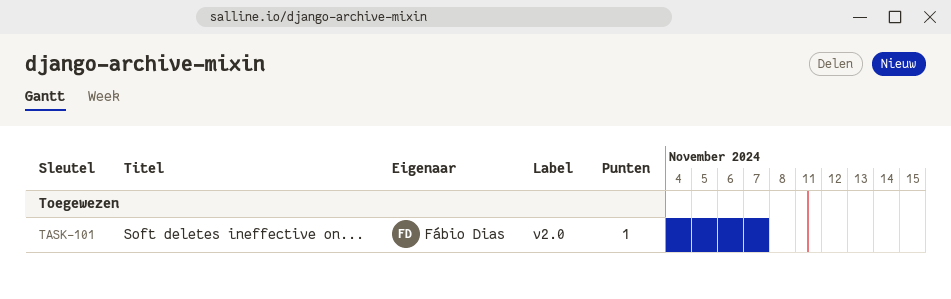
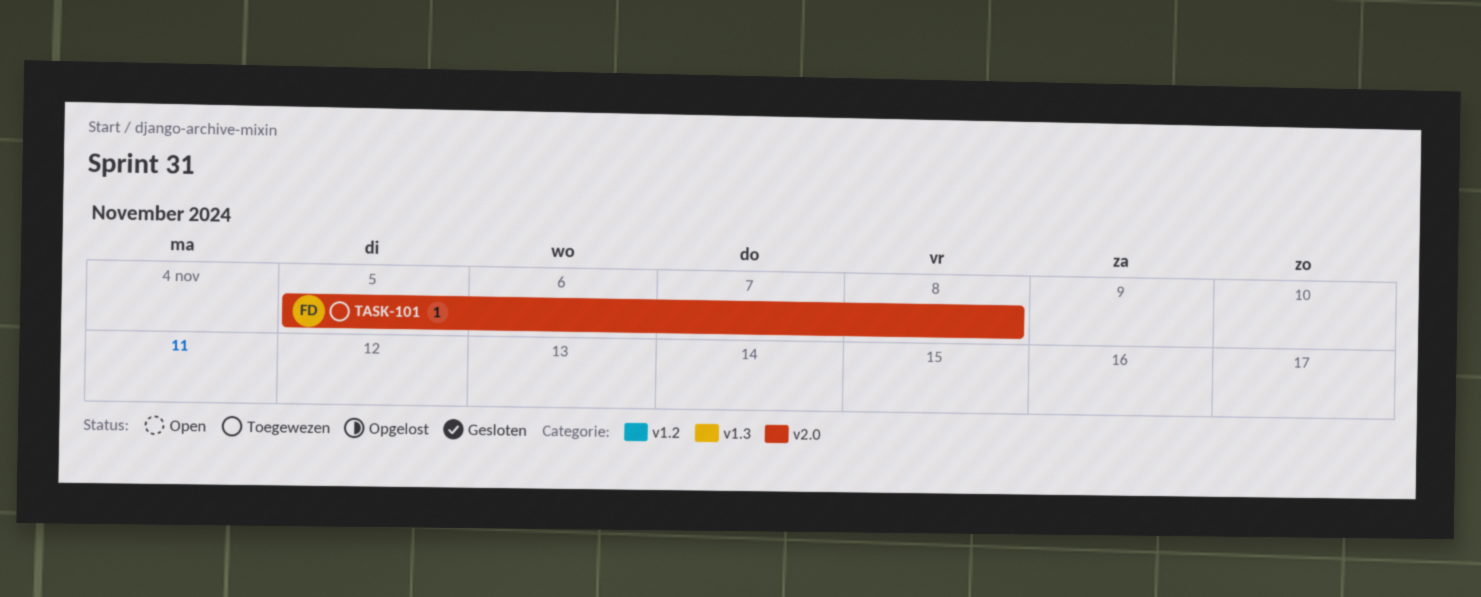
TASK-101, start: Nov 4 -> Nov 5
TASK-101, due: Nov 7 -> Nov 8

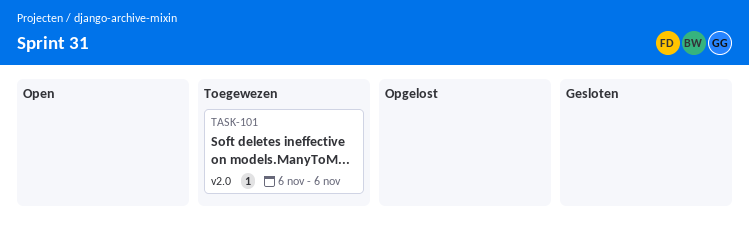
TASK-101, start: Nov 5 -> Nov 6
TASK-101, due: Nov 8 -> Nov 6

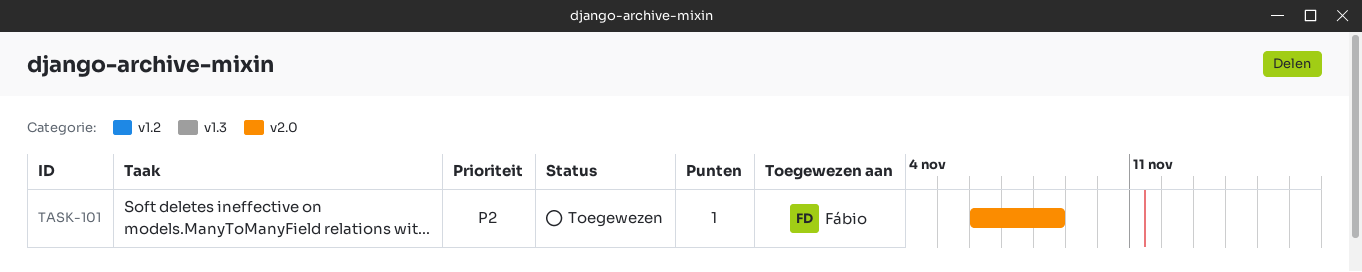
TASK-101, due: Nov 6 -> Nov 8

